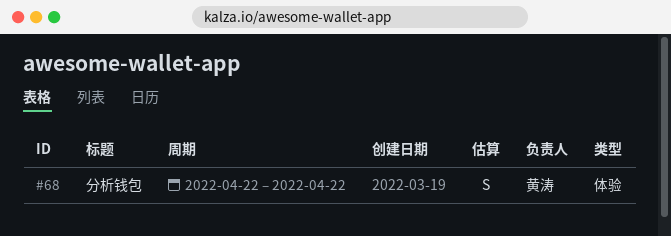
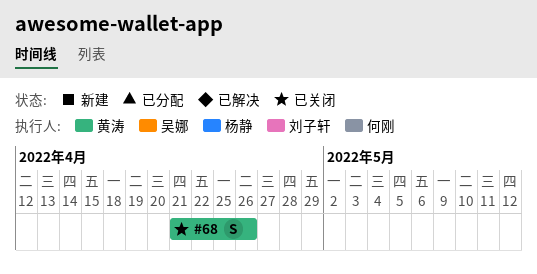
#68, start: Apr 22 -> Apr 21
#68, due: Apr 22 -> Apr 26

